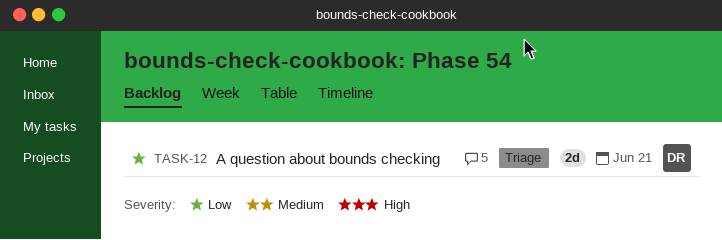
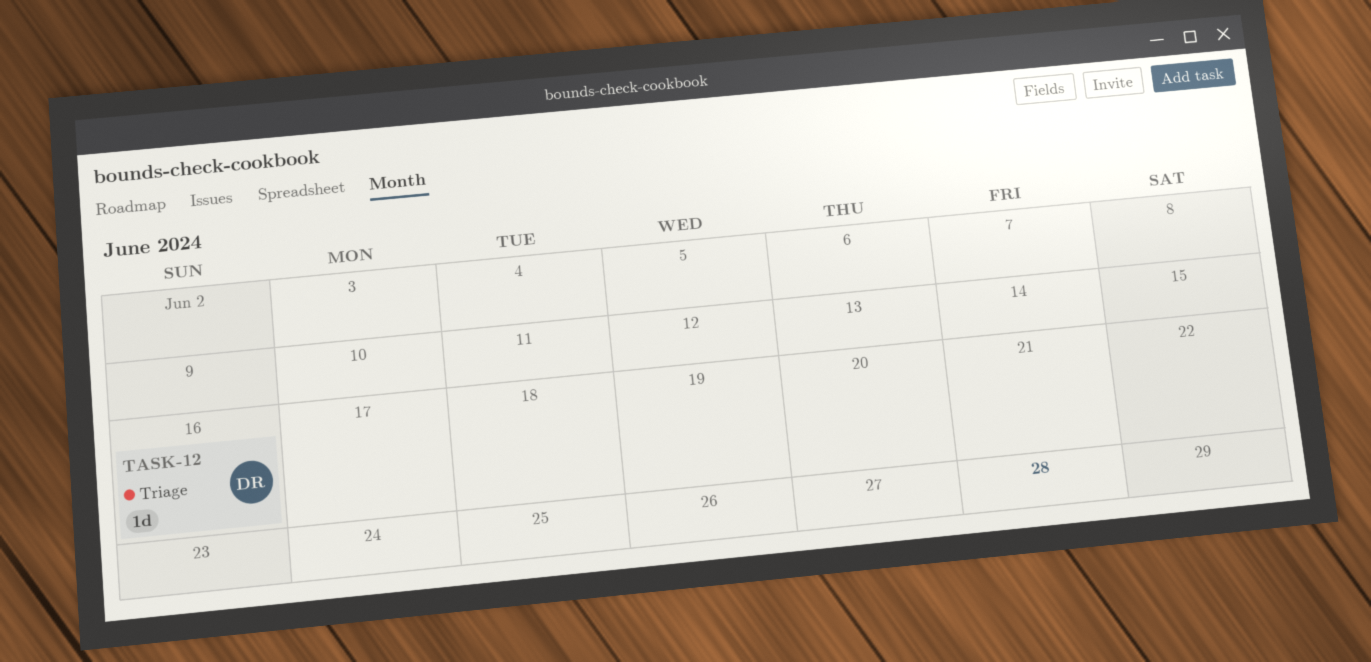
TASK-12, estimate: 2d -> 1d
TASK-12, due: Jun 21 -> Jun 16

